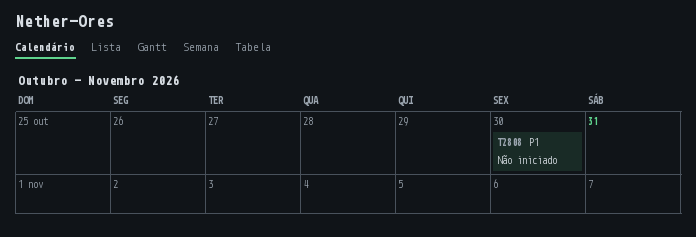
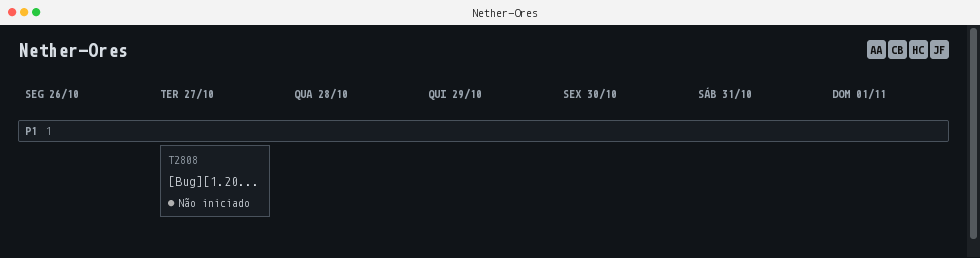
T2808, due: Oct 30 -> Oct 27

